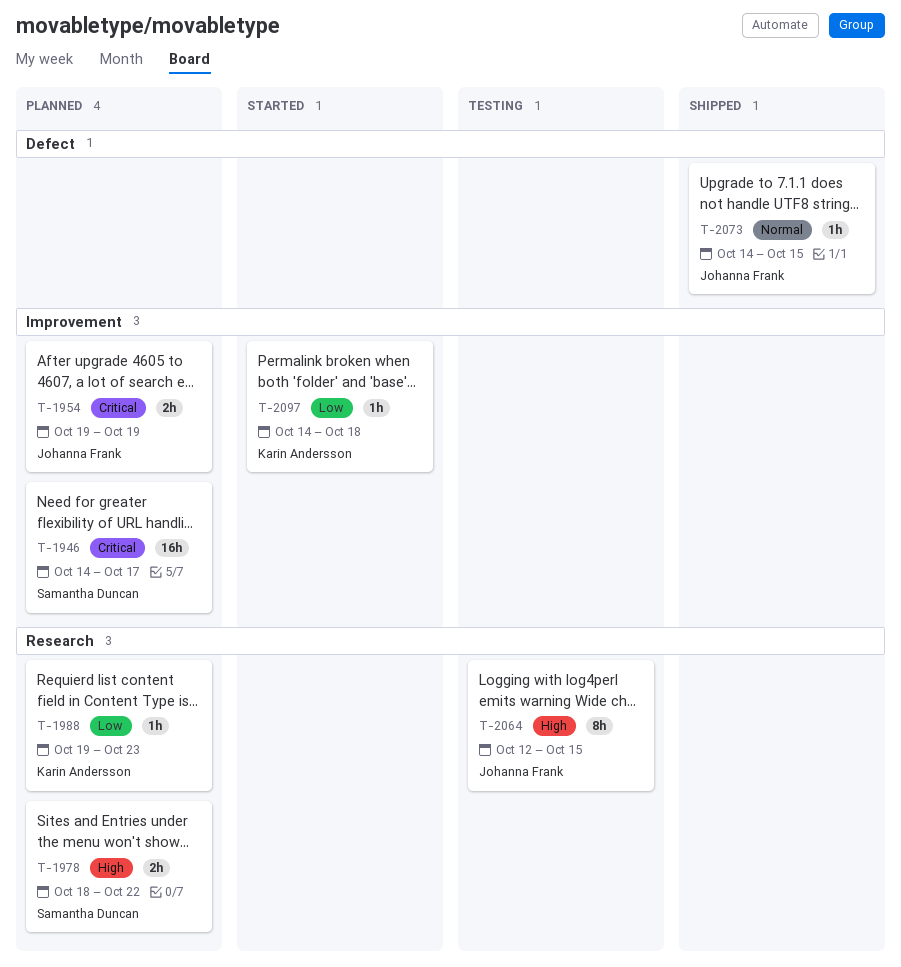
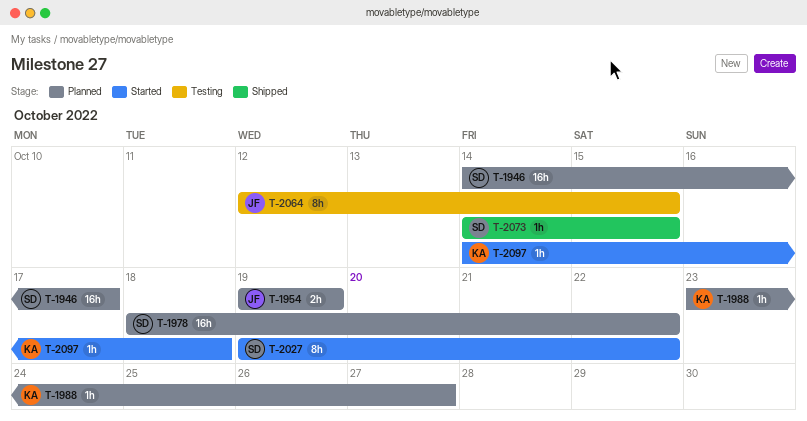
T-1978, estimate: 2h -> 16h
T-1988, start: Oct 19 -> Oct 23
T-1988, due: Oct 23 -> Oct 27
T-2027: none -> present
T-2073, owner: Johanna Frank -> Samantha Duncan

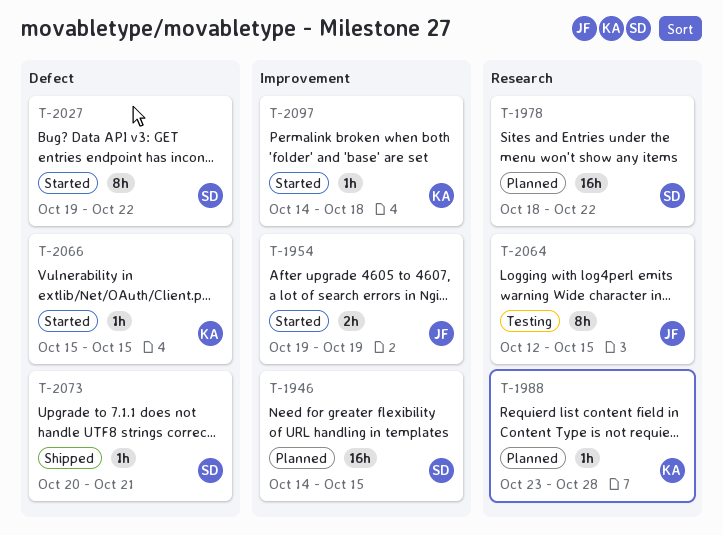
T-1946, due: Oct 17 -> Oct 15
T-1954, status: Planned -> Started
T-1988, due: Oct 27 -> Oct 28
T-2066: none -> present
T-2073, start: Oct 14 -> Oct 20
T-2073, due: Oct 15 -> Oct 21

